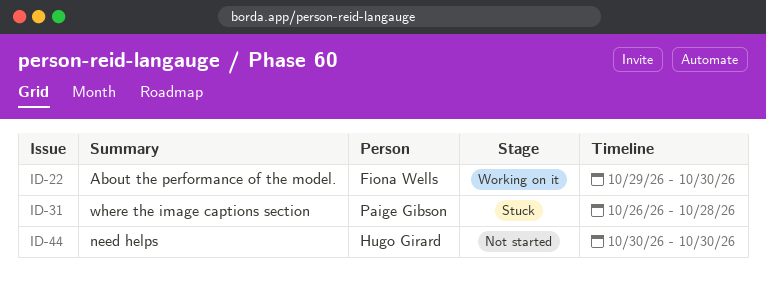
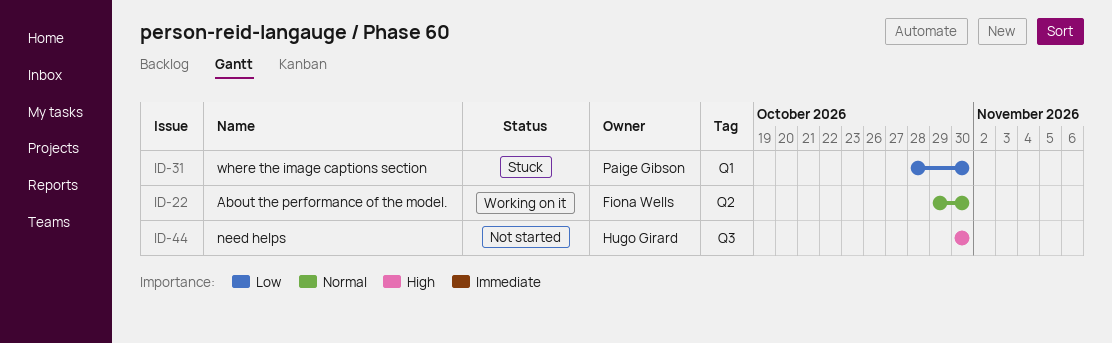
ID-31, start: Oct 26 -> Oct 28
ID-31, due: Oct 28 -> Oct 30

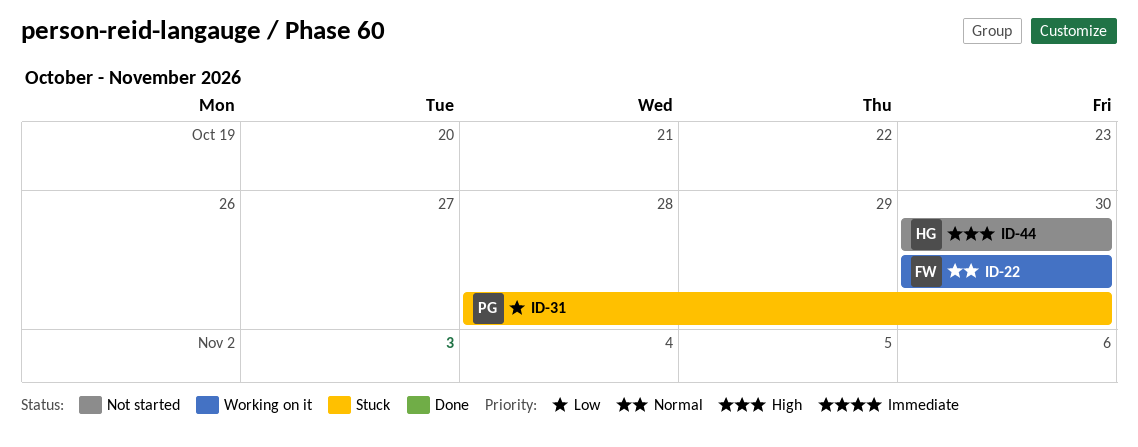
ID-22, start: Oct 29 -> Oct 30

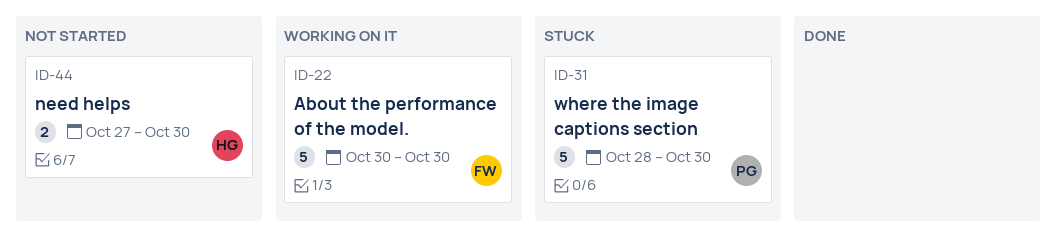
ID-44, start: Oct 30 -> Oct 27

